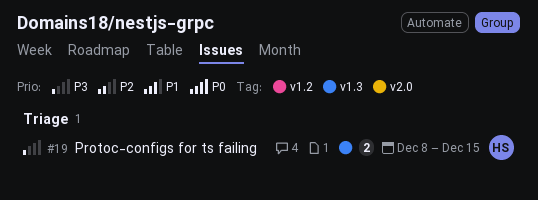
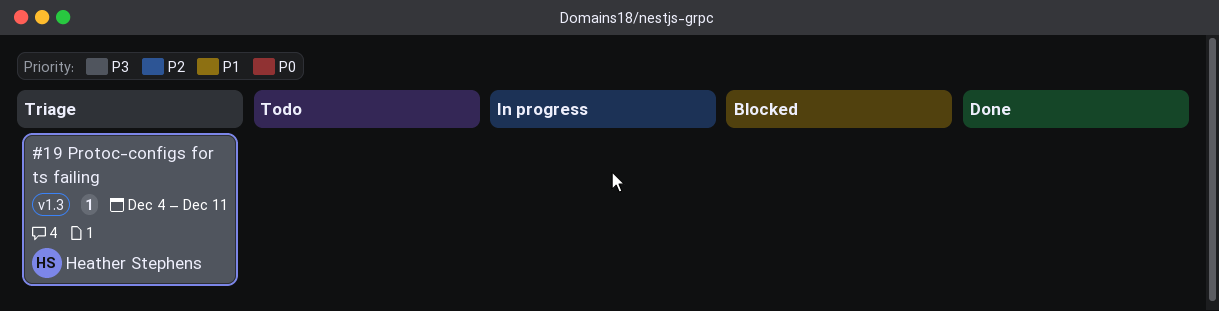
#19, estimate: 2 -> 1
#19, start: Dec 8 -> Dec 4
#19, due: Dec 15 -> Dec 11

